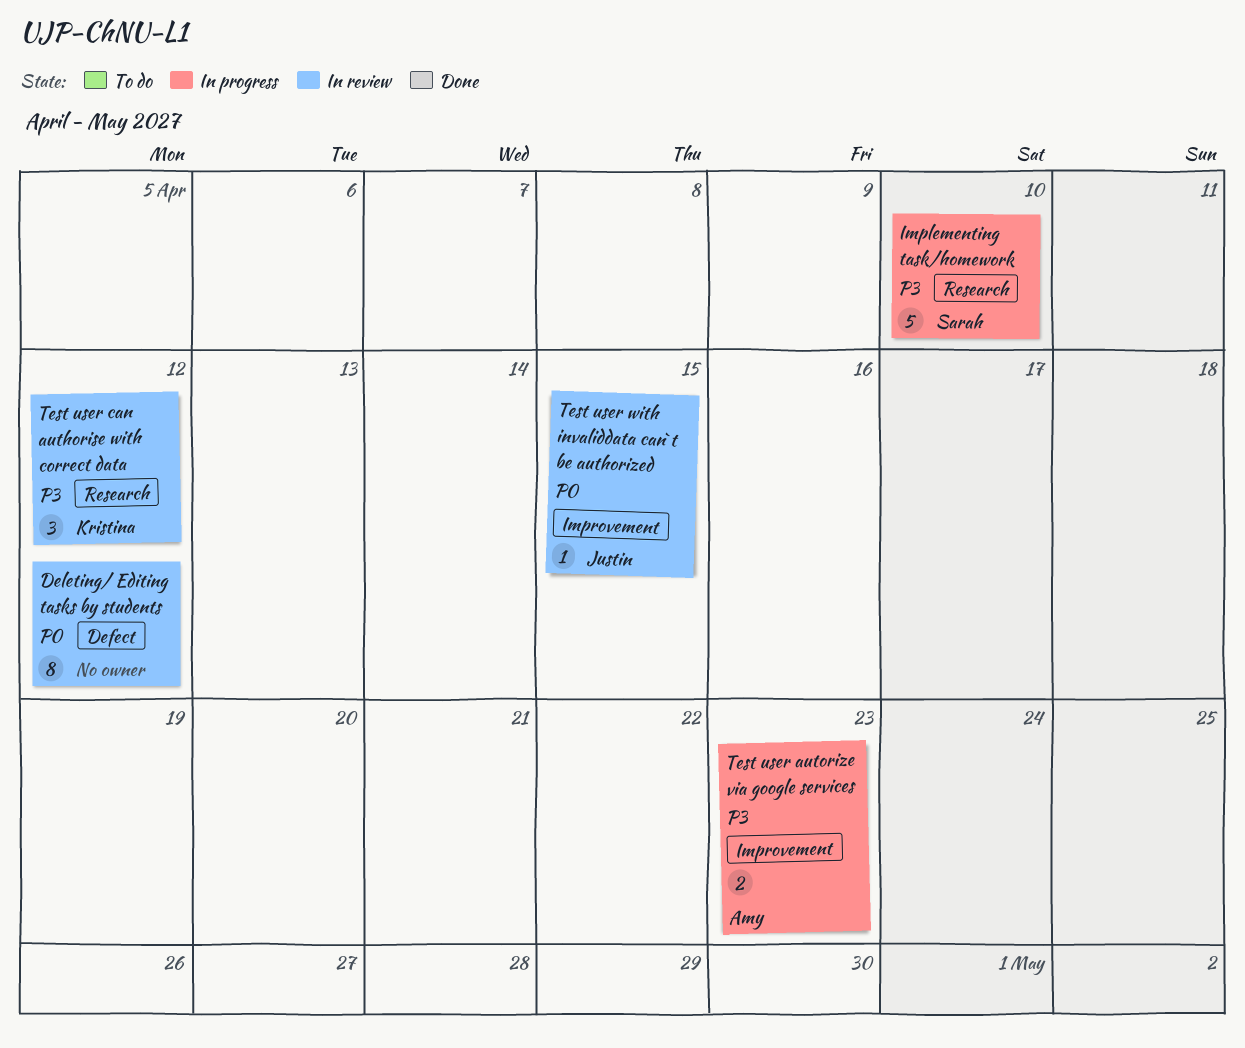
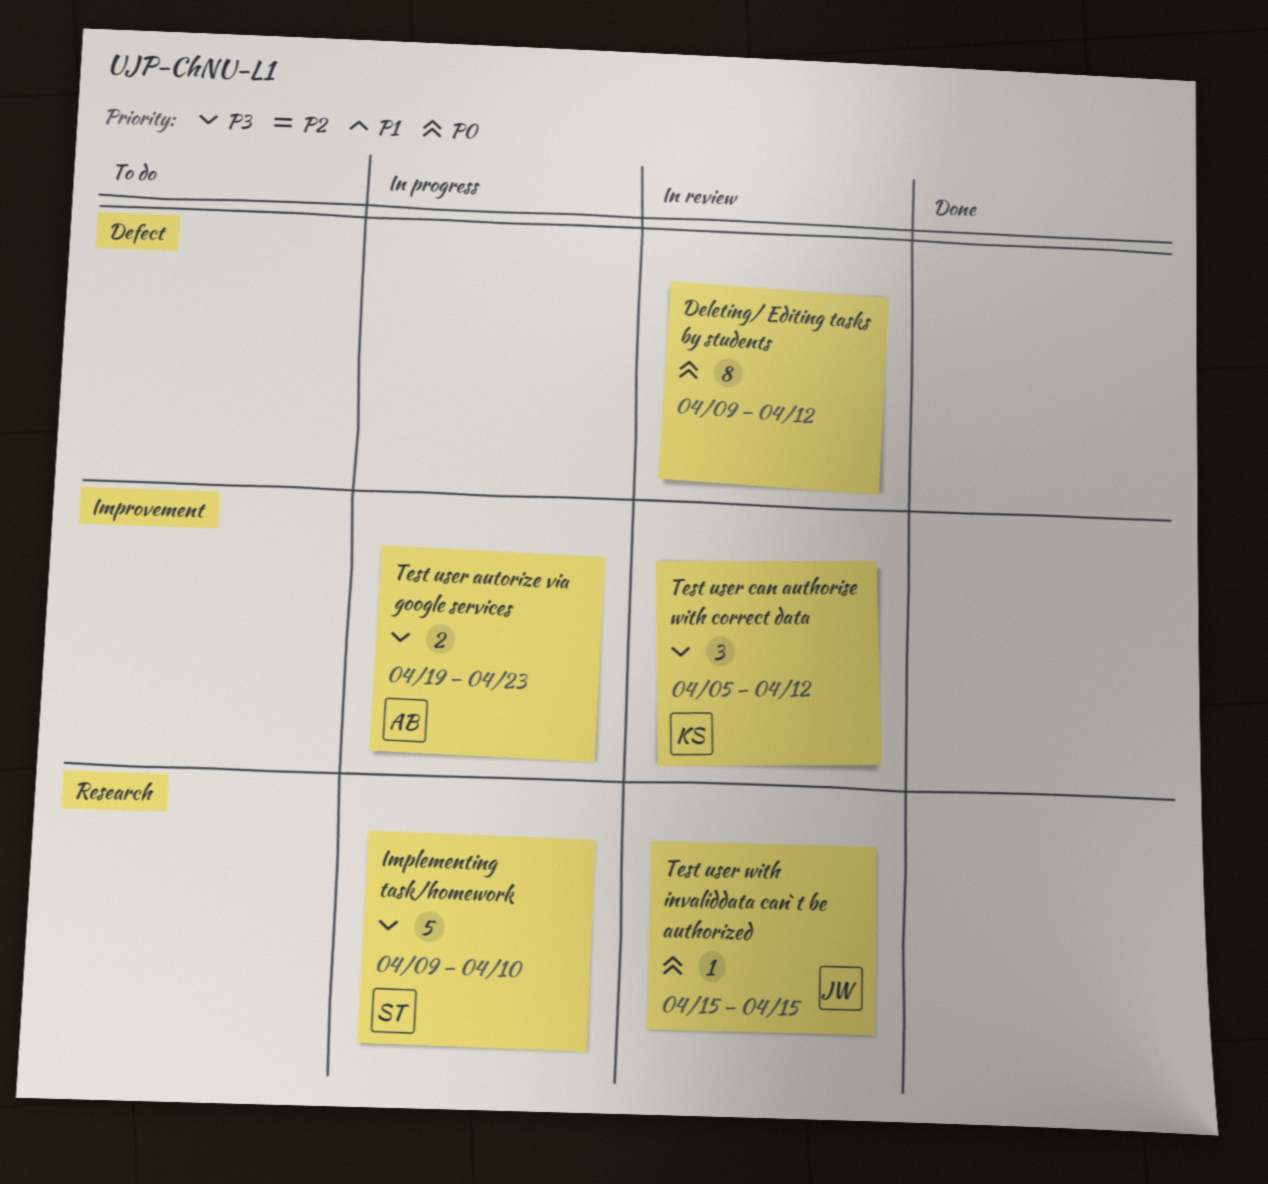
Test user can authorise with correct data, label: Research -> Improvement
Test user with invaliddata can`t be authorized, label: Improvement -> Research

